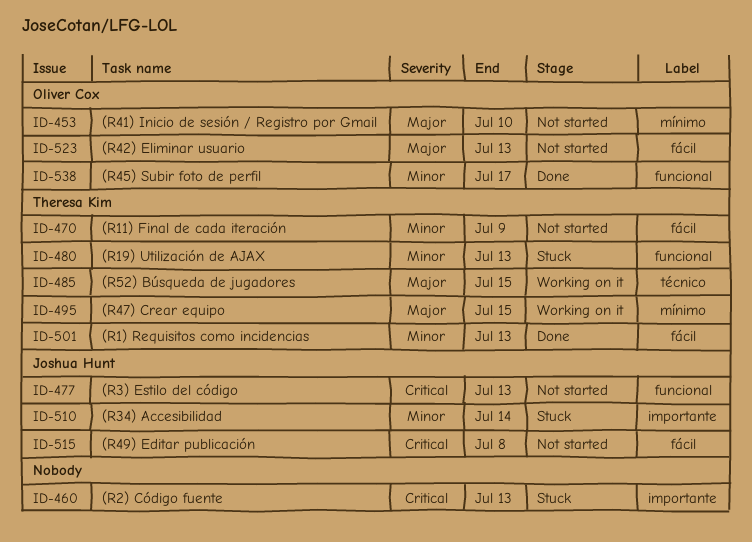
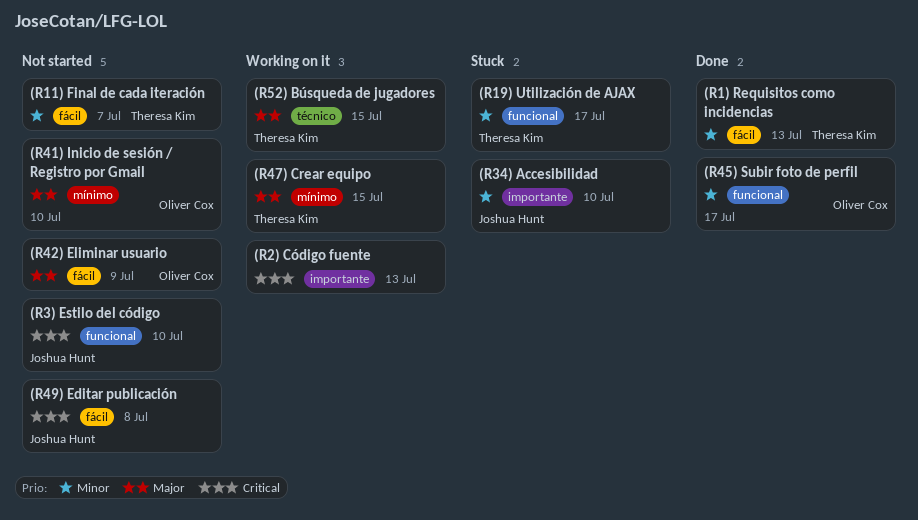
(R11) Final de cada iteración, due: Jul 9 -> Jul 7
(R19) Utilización de AJAX, due: Jul 13 -> Jul 17
(R2) Código fuente, status: Stuck -> Working on it
(R3) Estilo del código, due: Jul 13 -> Jul 10
(R34) Accesibilidad, due: Jul 14 -> Jul 10
(R42) Eliminar usuario, due: Jul 13 -> Jul 9

